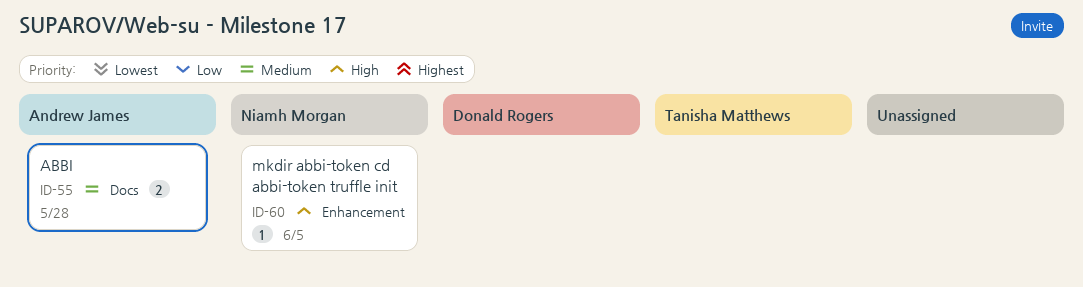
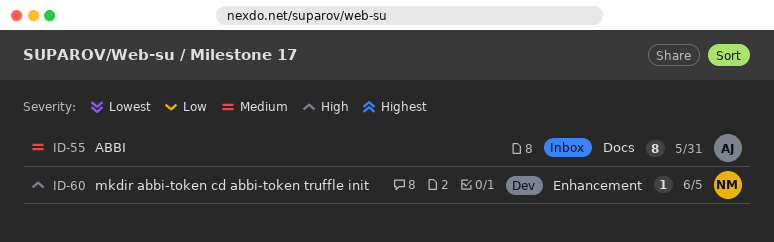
ID-55, estimate: 2 -> 8
ID-55, due: May 28 -> May 31

